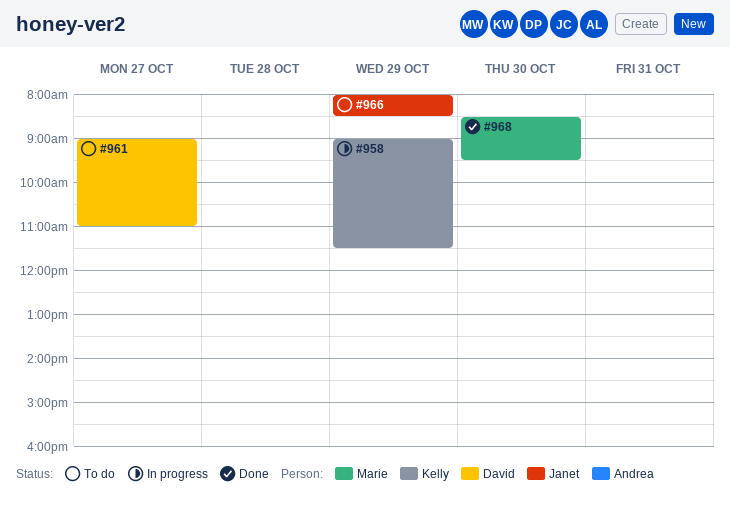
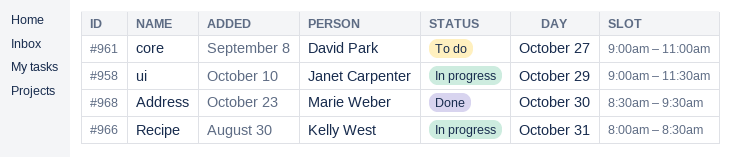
#958, owner: Kelly West -> Janet Carpenter
#966, status: To do -> In progress
#966, owner: Janet Carpenter -> Kelly West
#966, day: Oct 29 -> Oct 31

